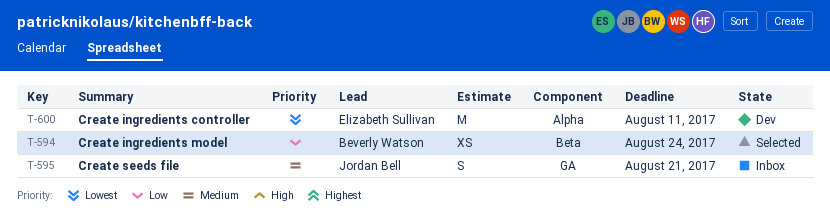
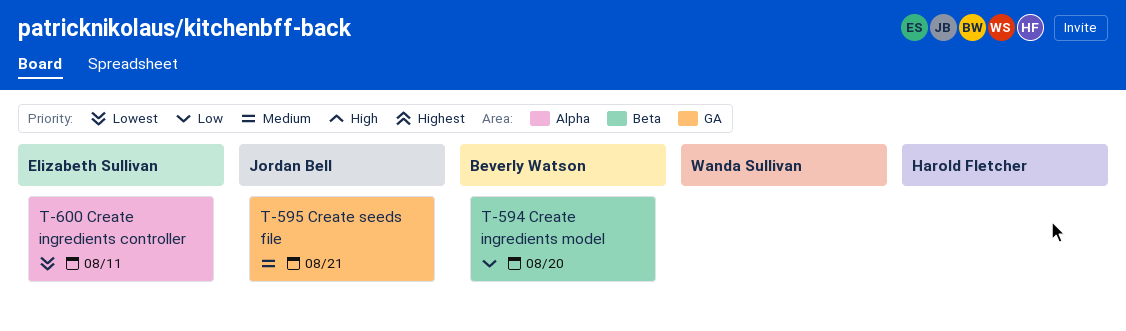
T-594, due: Aug 24 -> Aug 20

